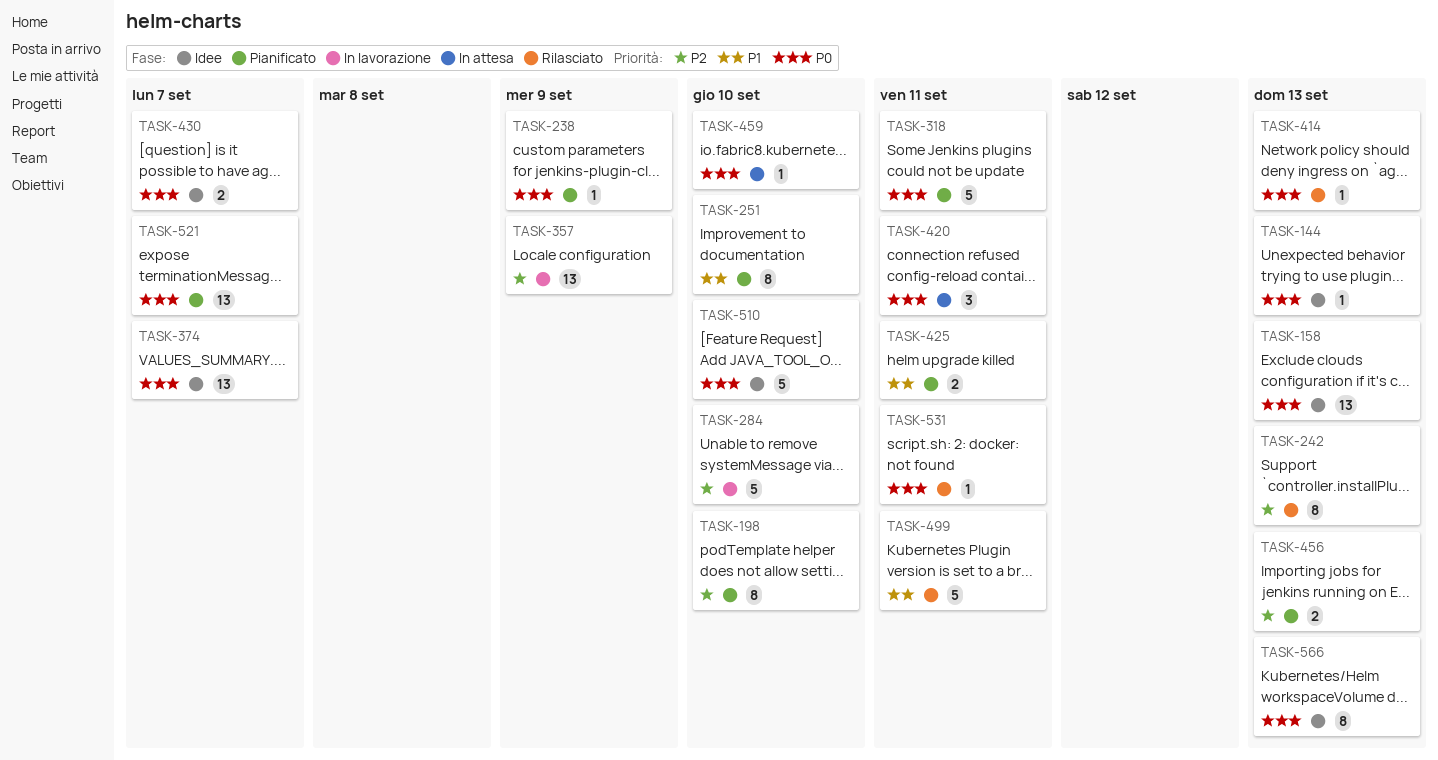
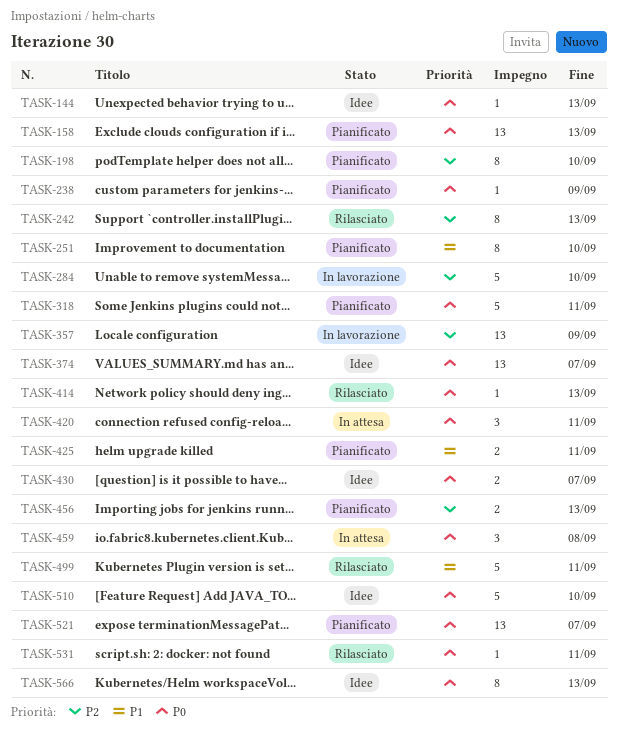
TASK-158, status: Idee -> Pianificato
TASK-459, estimate: 1 -> 3
TASK-459, due: Sep 10 -> Sep 8

